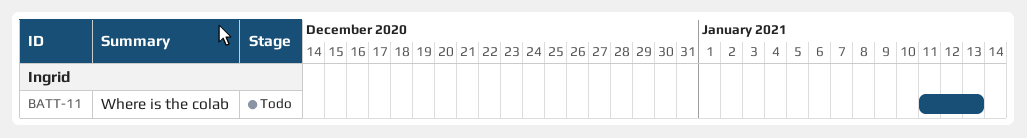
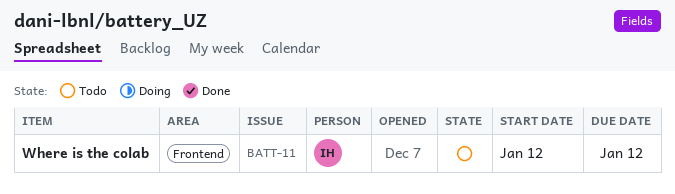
BATT-11, start: Jan 11 -> Jan 12
BATT-11, due: Jan 13 -> Jan 12

